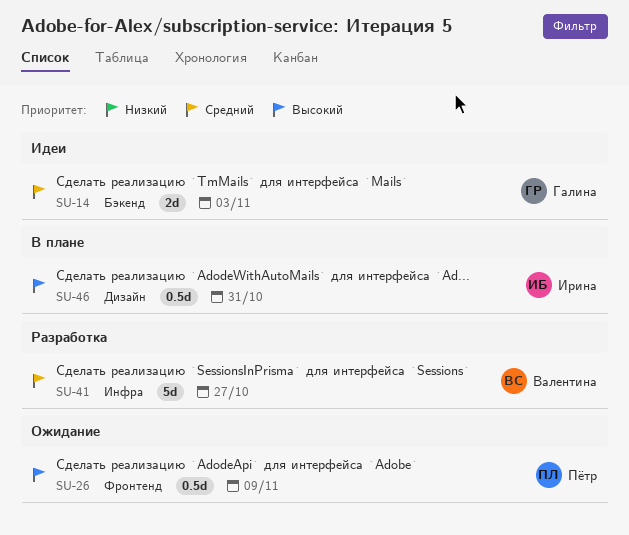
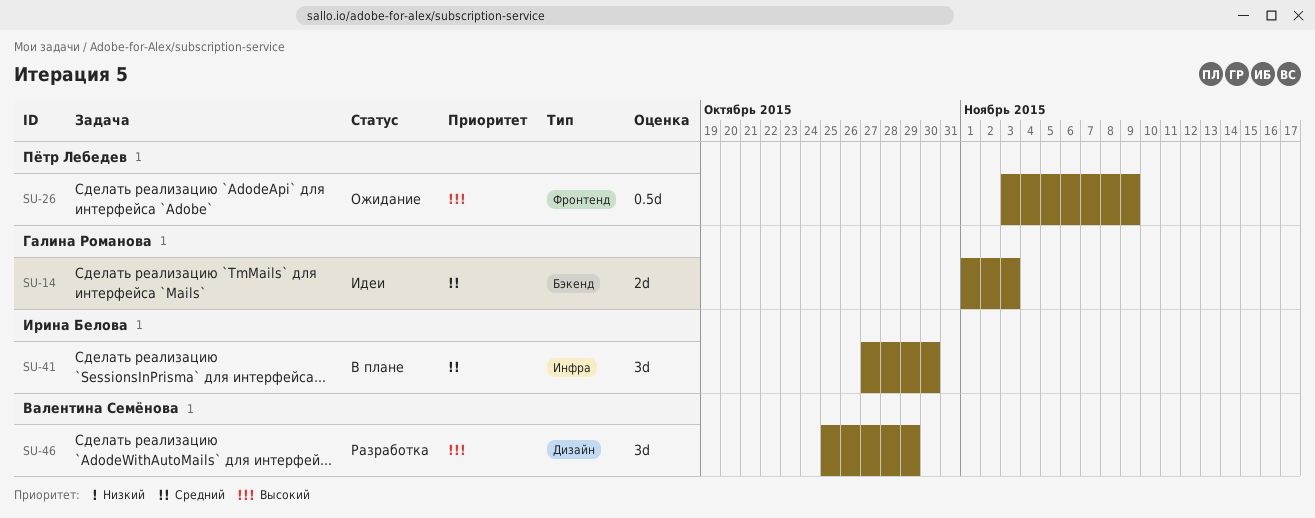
SU-41, status: Разработка -> В плане
SU-41, owner: Валентина Семёнова -> Ирина Белова
SU-41, estimate: 5d -> 3d
SU-41, due: Oct 27 -> Oct 30
SU-46, status: В плане -> Разработка
SU-46, owner: Ирина Белова -> Валентина Семёнова
SU-46, estimate: 0.5d -> 3d
SU-46, due: Oct 31 -> Oct 29

